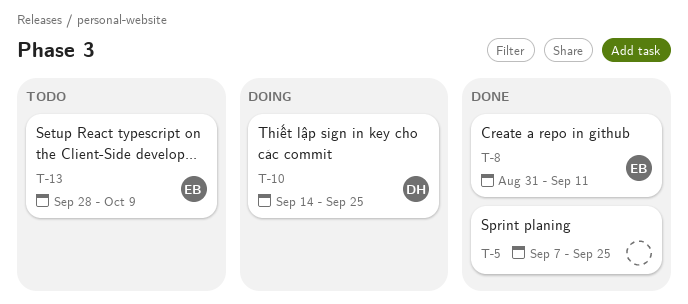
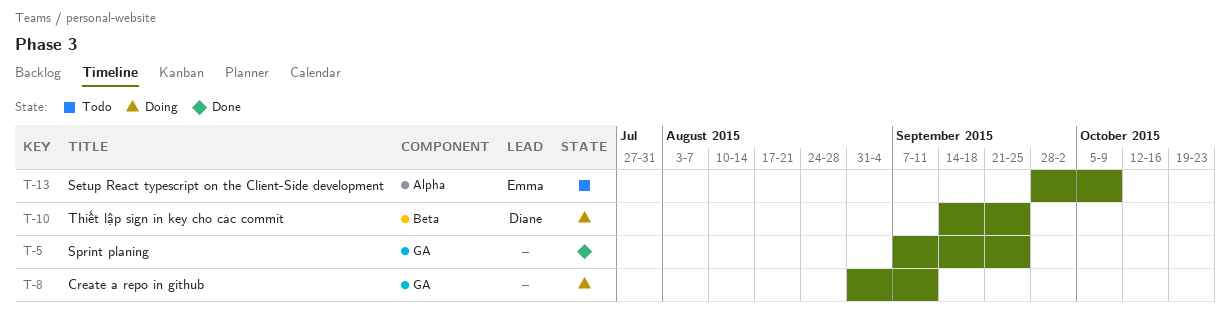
T-8, status: Done -> Doing
T-8, owner: Emma -> none

